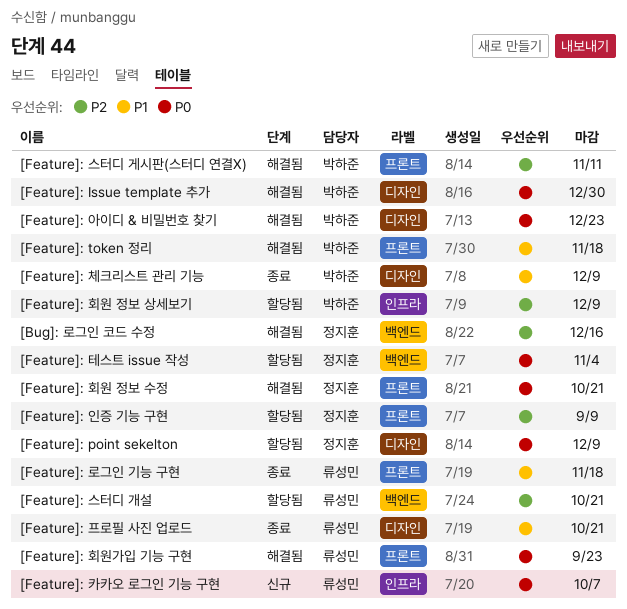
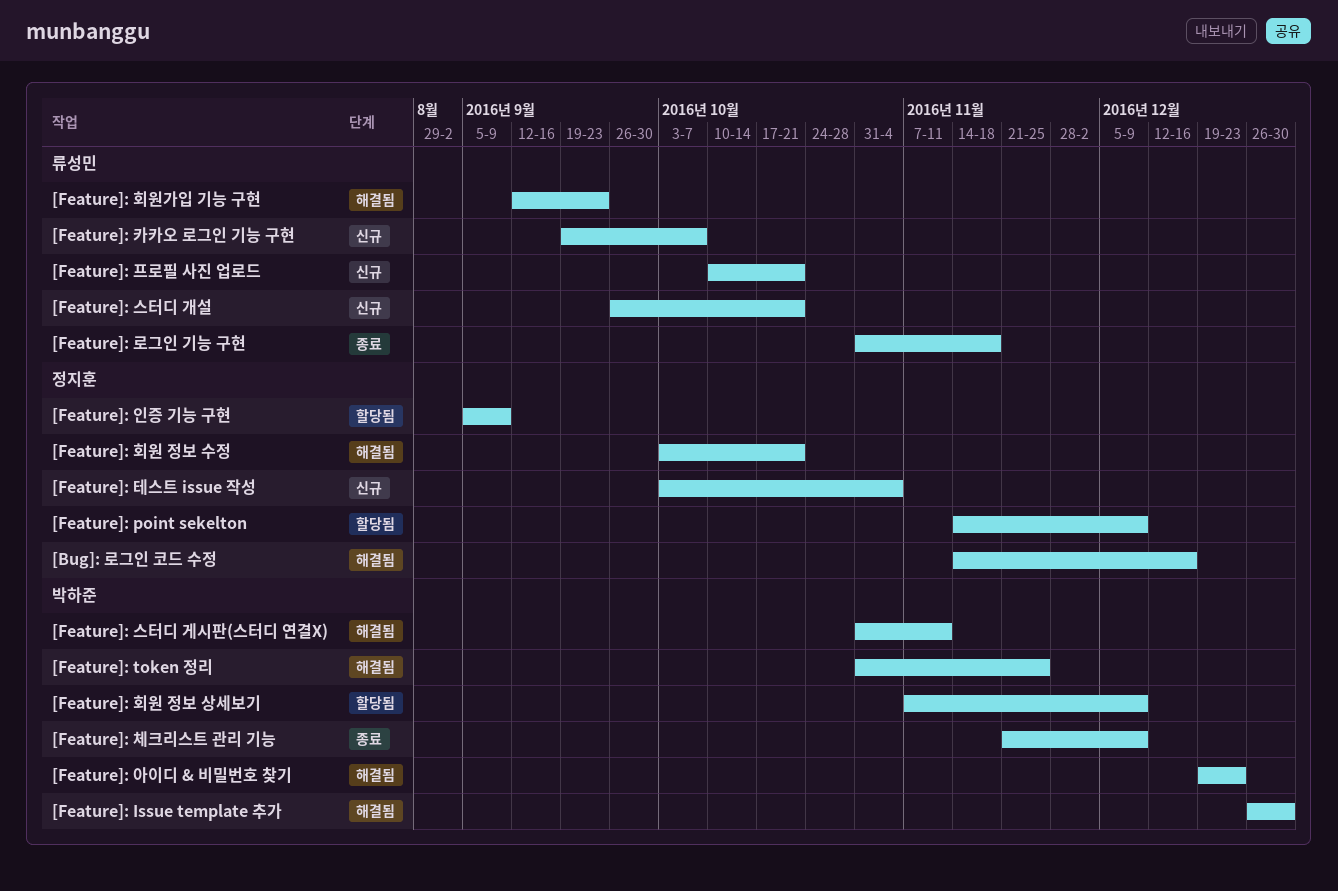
[Feature]: token 정리, due: Nov 18 -> Nov 25
[Feature]: 스터디 개설, status: 할당됨 -> 신규
[Feature]: 테스트 issue 작성, status: 할당됨 -> 신규
[Feature]: 프로필 사진 업로드, status: 종료 -> 신규

